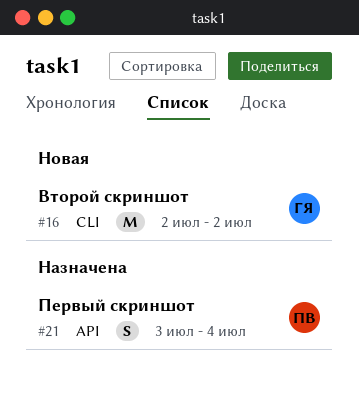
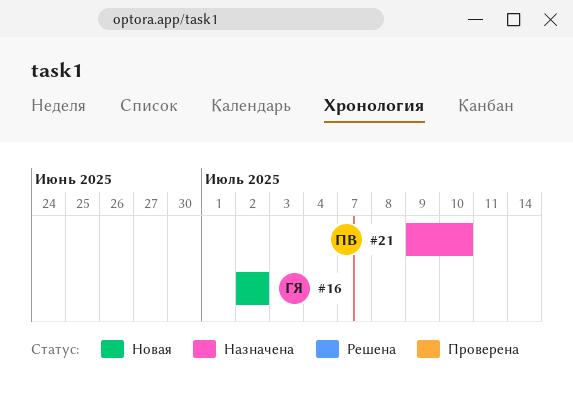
#21, start: Jul 3 -> Jul 9
#21, due: Jul 4 -> Jul 10

